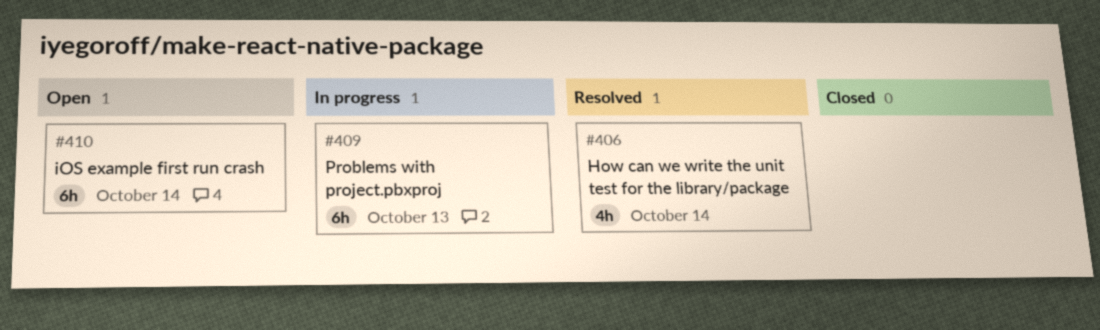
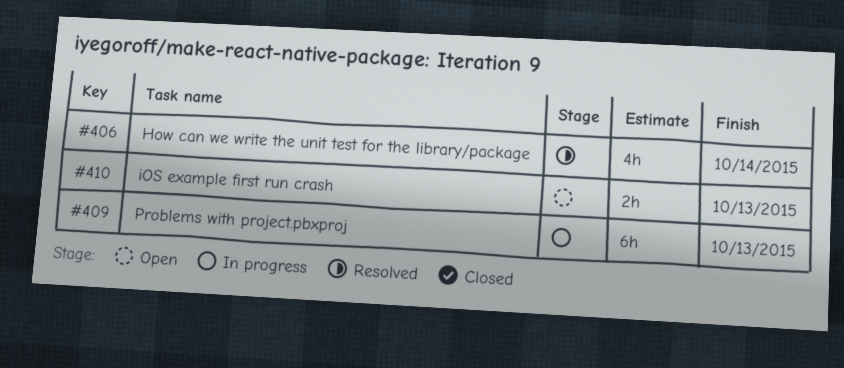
#410, estimate: 6h -> 2h
#410, due: Oct 14 -> Oct 13

